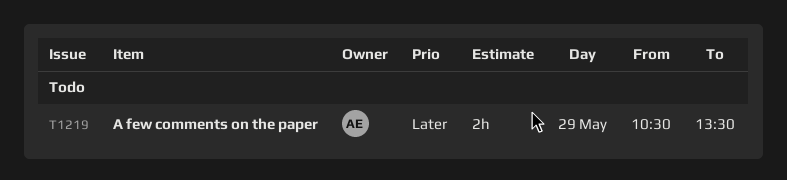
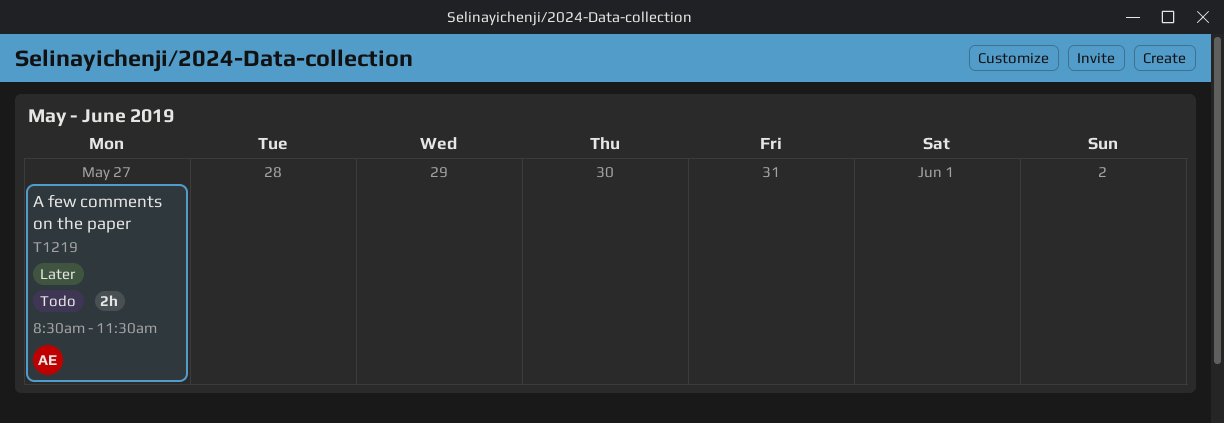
T1219, day: May 29 -> May 27
T1219, begins: 10:30 -> 08:30
T1219, ends: 13:30 -> 11:30

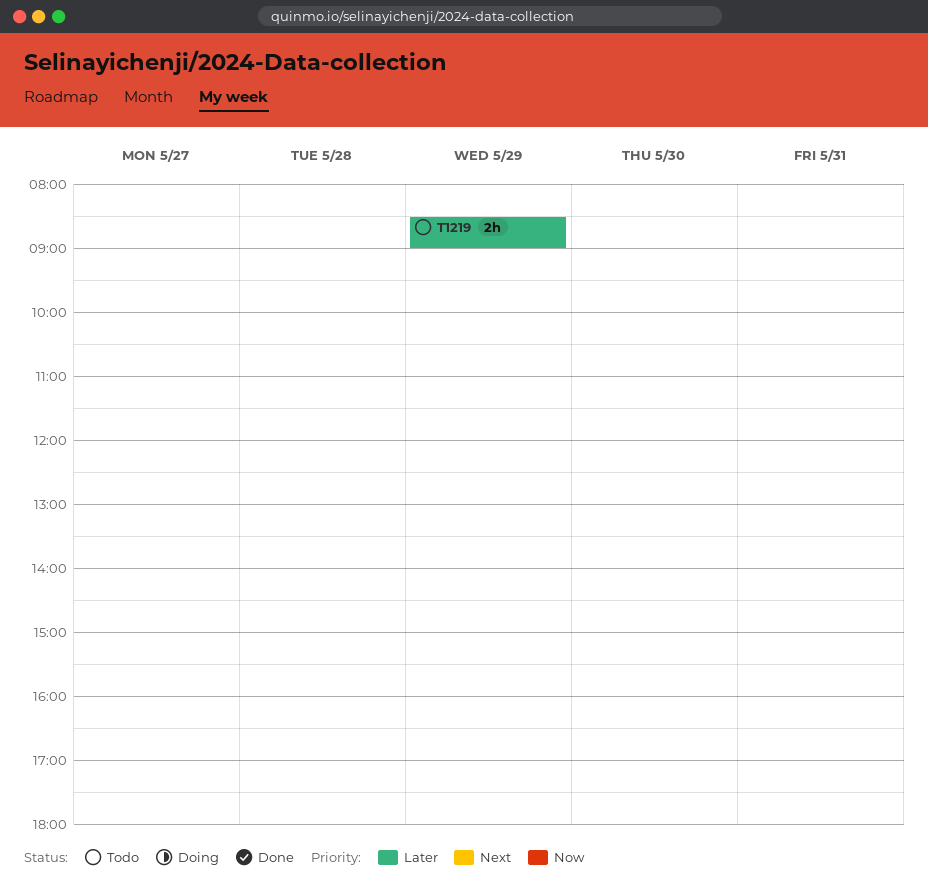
T1219, day: May 27 -> May 29
T1219, ends: 11:30 -> 09:00

